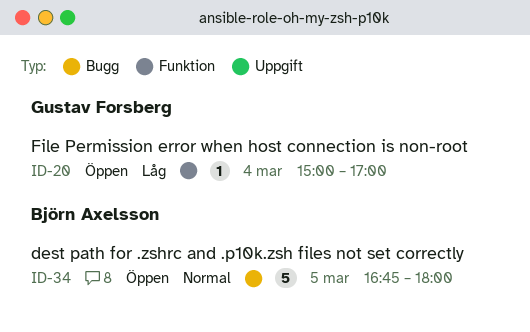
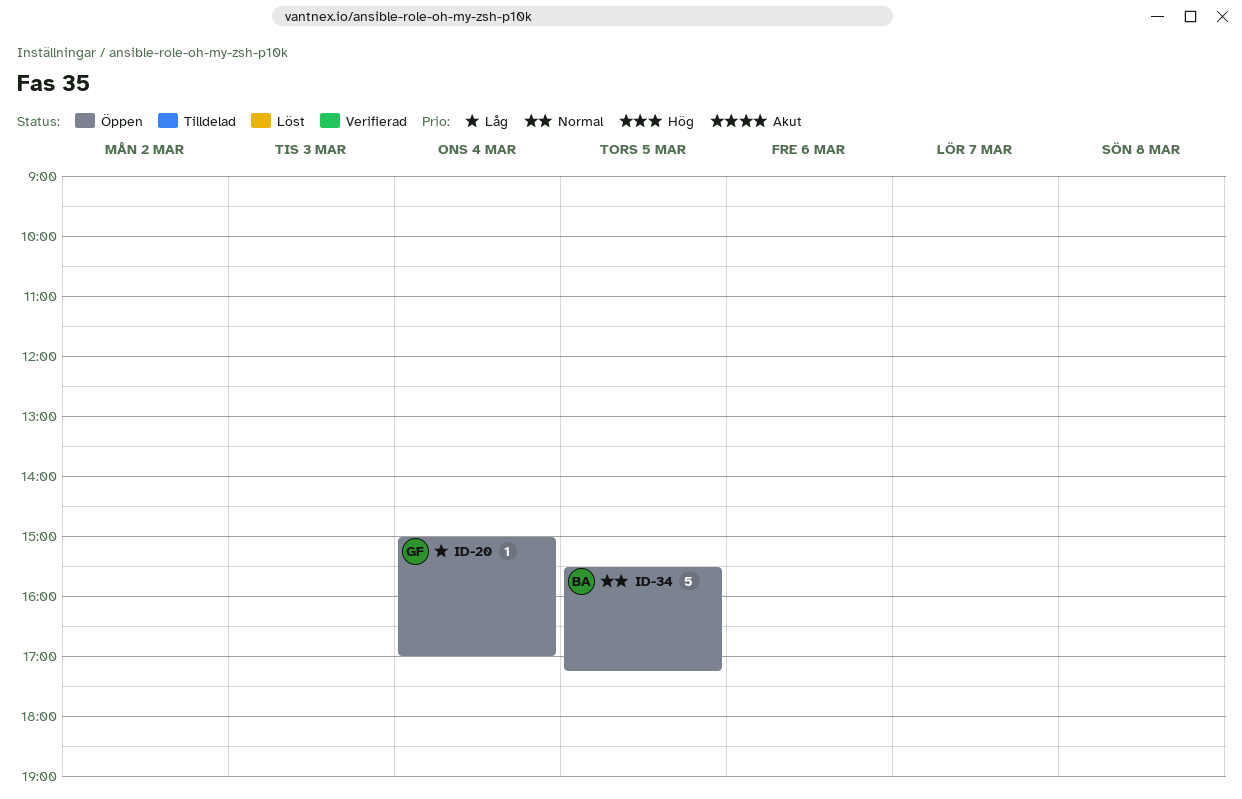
ID-34, begins: 16:45 -> 15:30
ID-34, ends: 18:00 -> 17:15

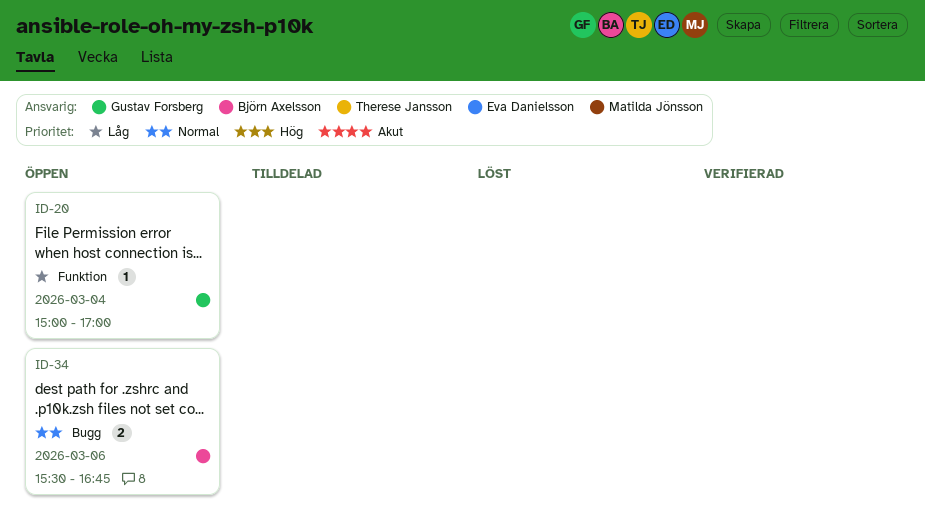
ID-34, estimate: 5 -> 2
ID-34, day: Mar 5 -> Mar 6
ID-34, ends: 17:15 -> 16:45

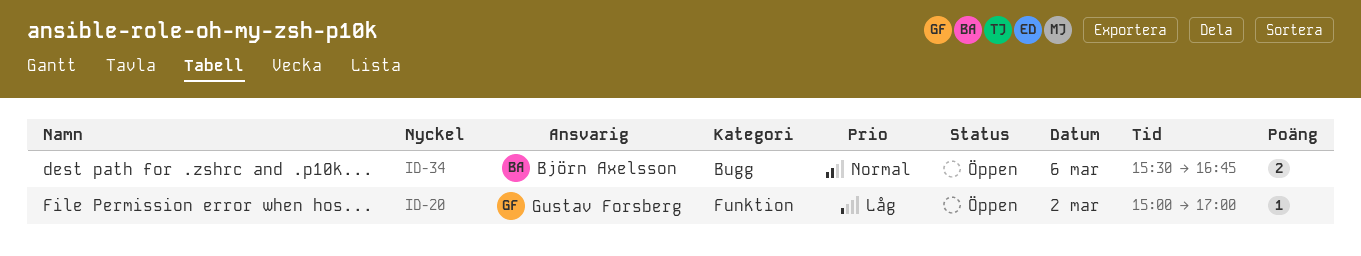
ID-20, day: Mar 4 -> Mar 2

